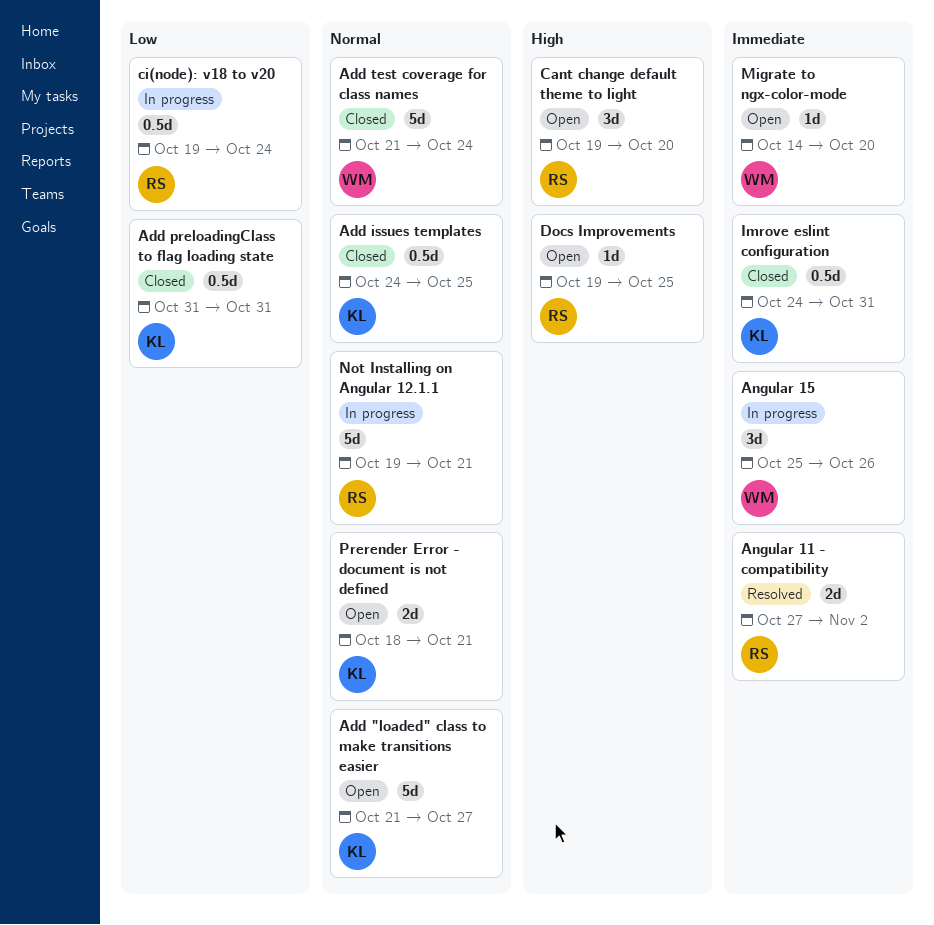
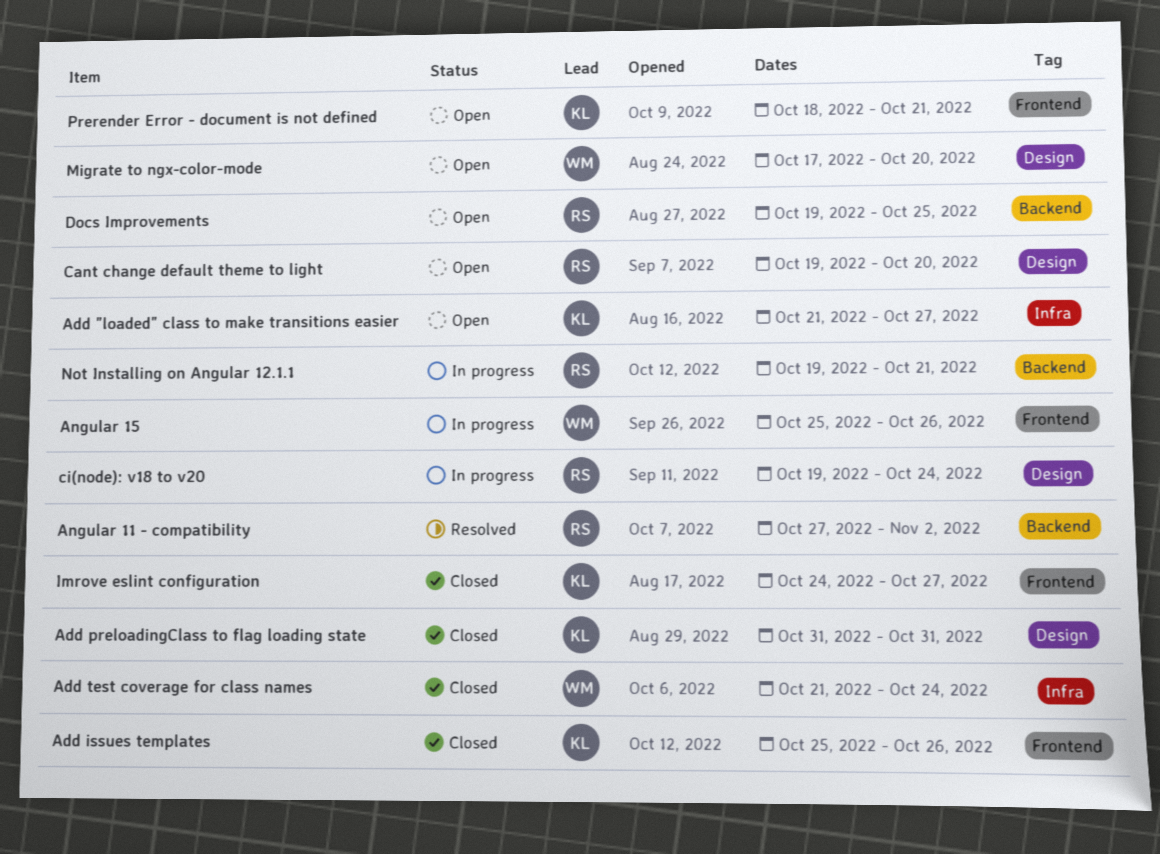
Add issues templates, start: Oct 24 -> Oct 25
Add issues templates, due: Oct 25 -> Oct 26
Imrove eslint configuration, due: Oct 31 -> Oct 27
Migrate to ngx-color-mode, start: Oct 14 -> Oct 17

